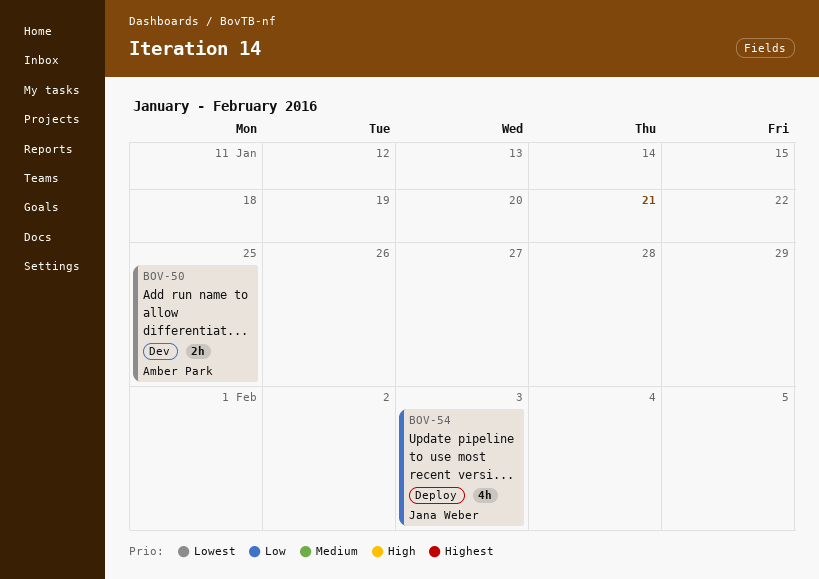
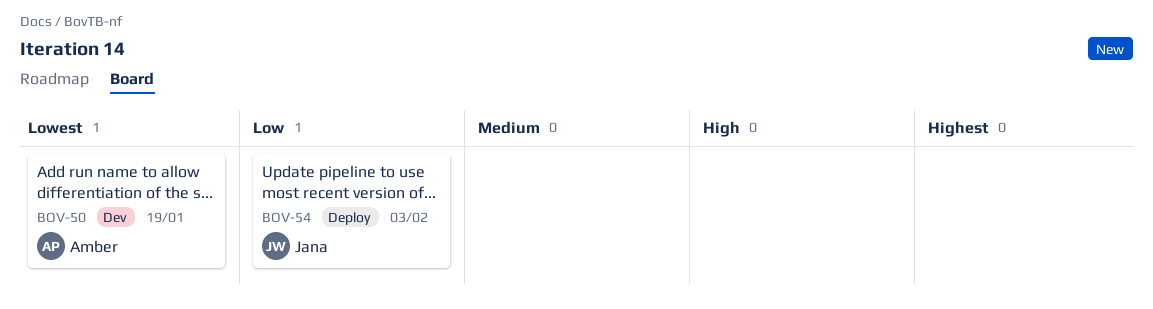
BOV-50, due: Jan 25 -> Jan 19

